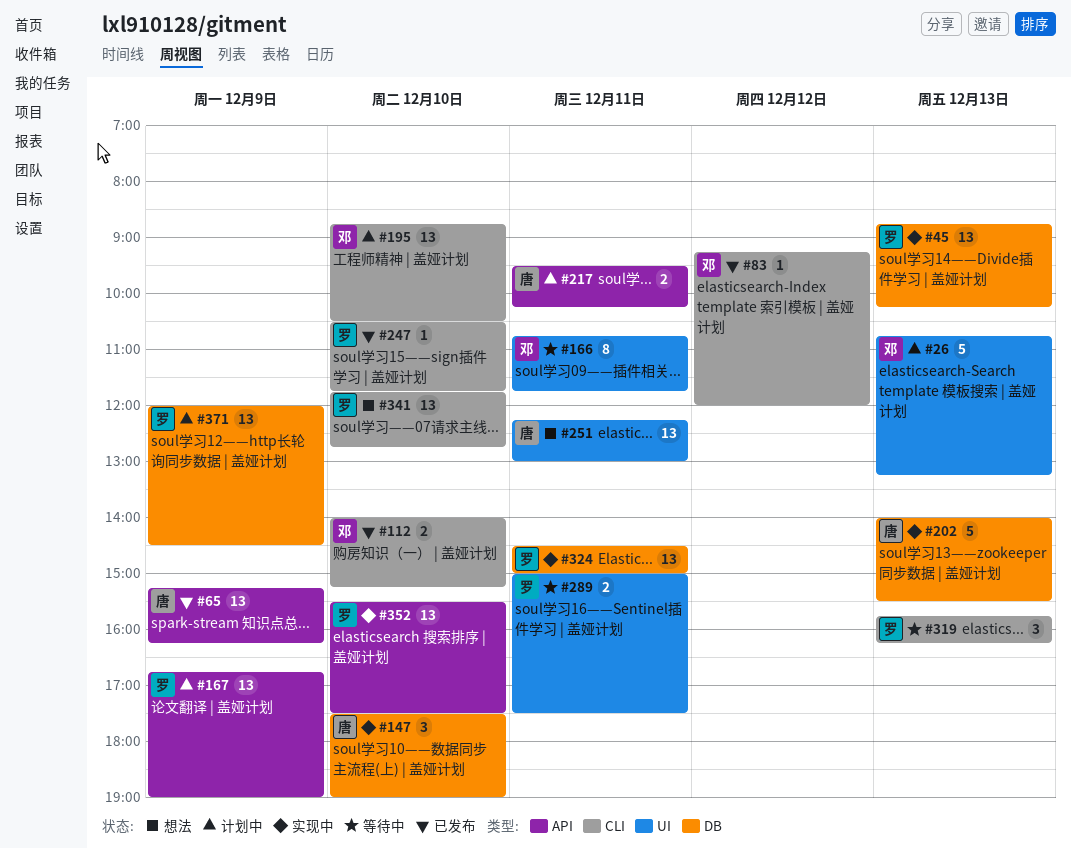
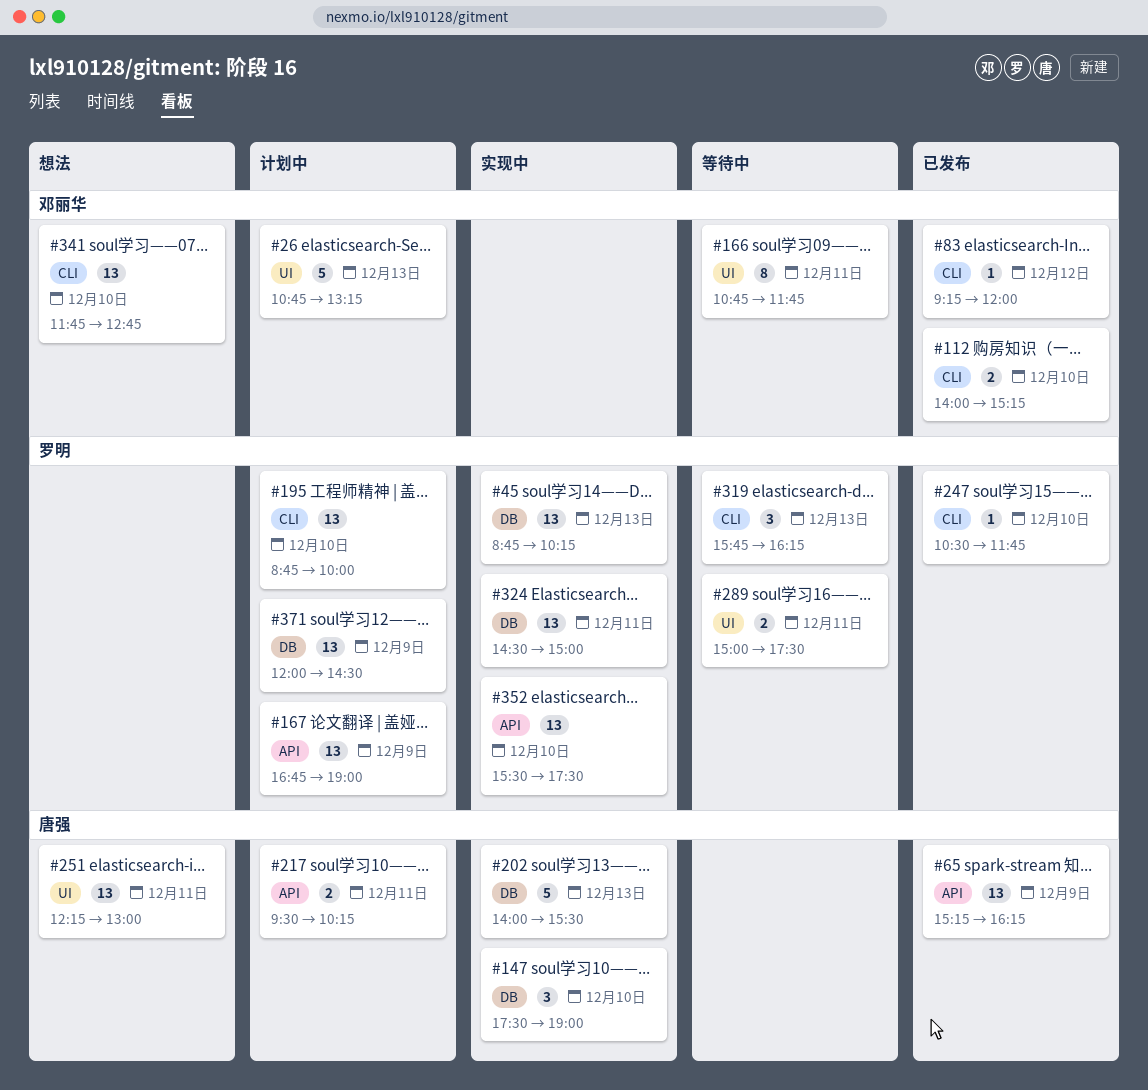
#195, owner: 邓丽华 -> 罗明
#195, ends: 10:30 -> 10:00
#341, owner: 罗明 -> 邓丽华

